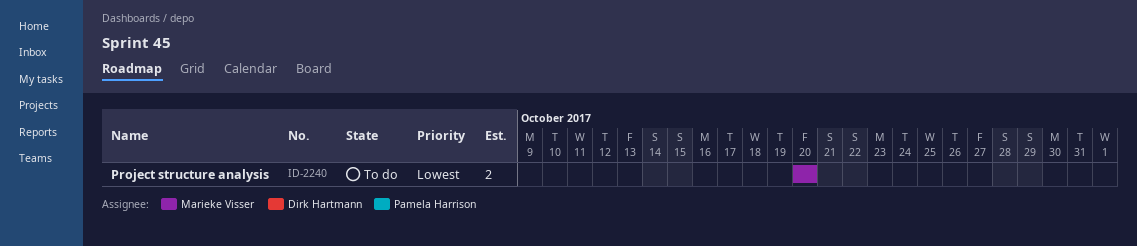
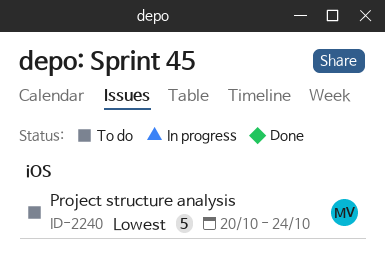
ID-2240, estimate: 2 -> 5
ID-2240, due: Oct 20 -> Oct 24

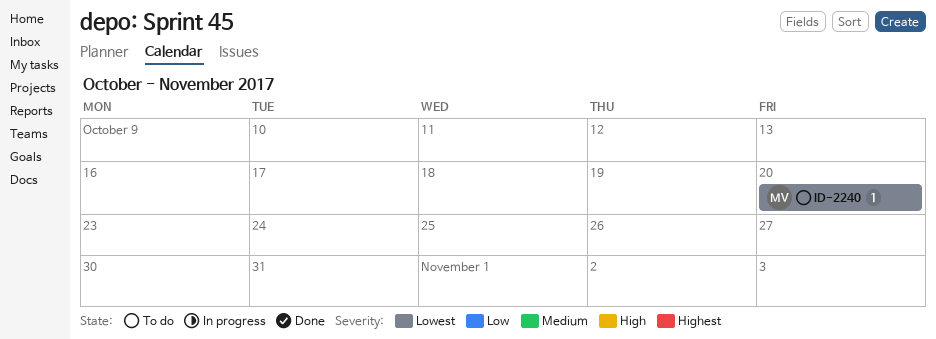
ID-2240, estimate: 5 -> 1
ID-2240, due: Oct 24 -> Oct 20

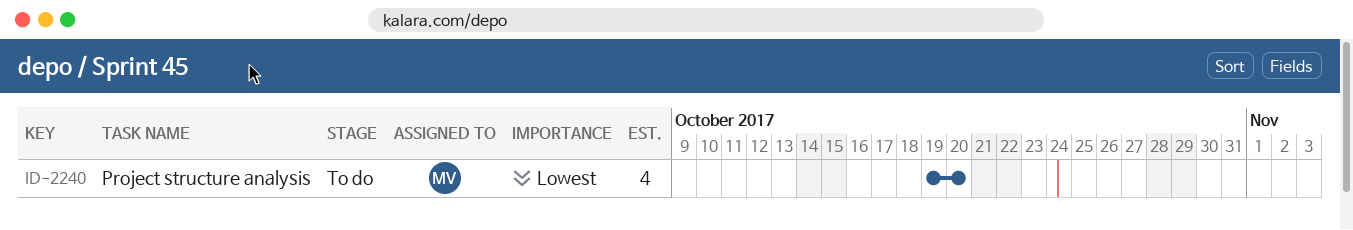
ID-2240, estimate: 1 -> 4
ID-2240, start: Oct 20 -> Oct 19

